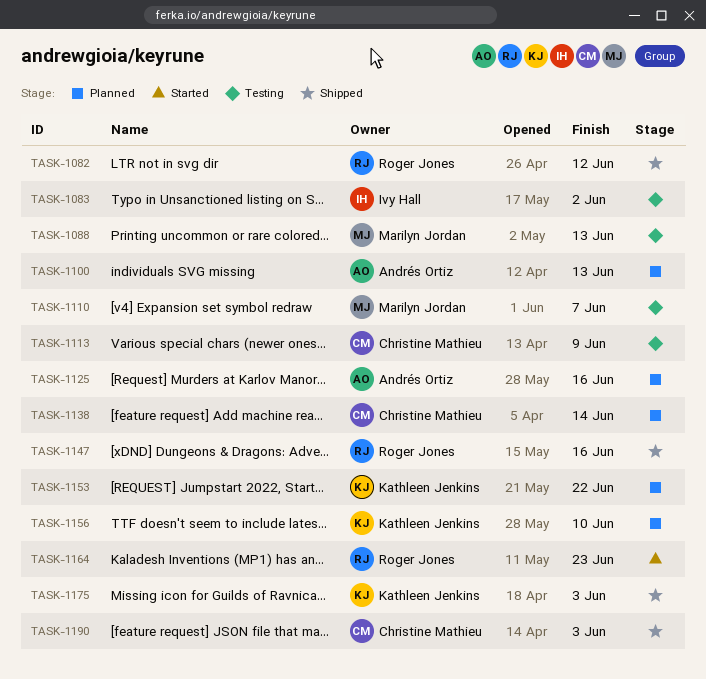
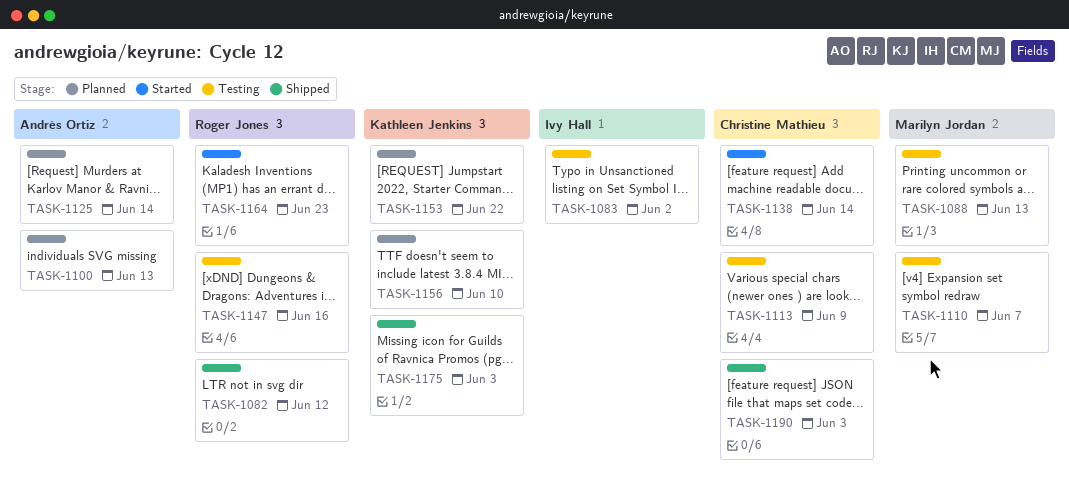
TASK-1125, due: Jun 16 -> Jun 14
TASK-1138, status: Planned -> Started
TASK-1147, status: Shipped -> Testing

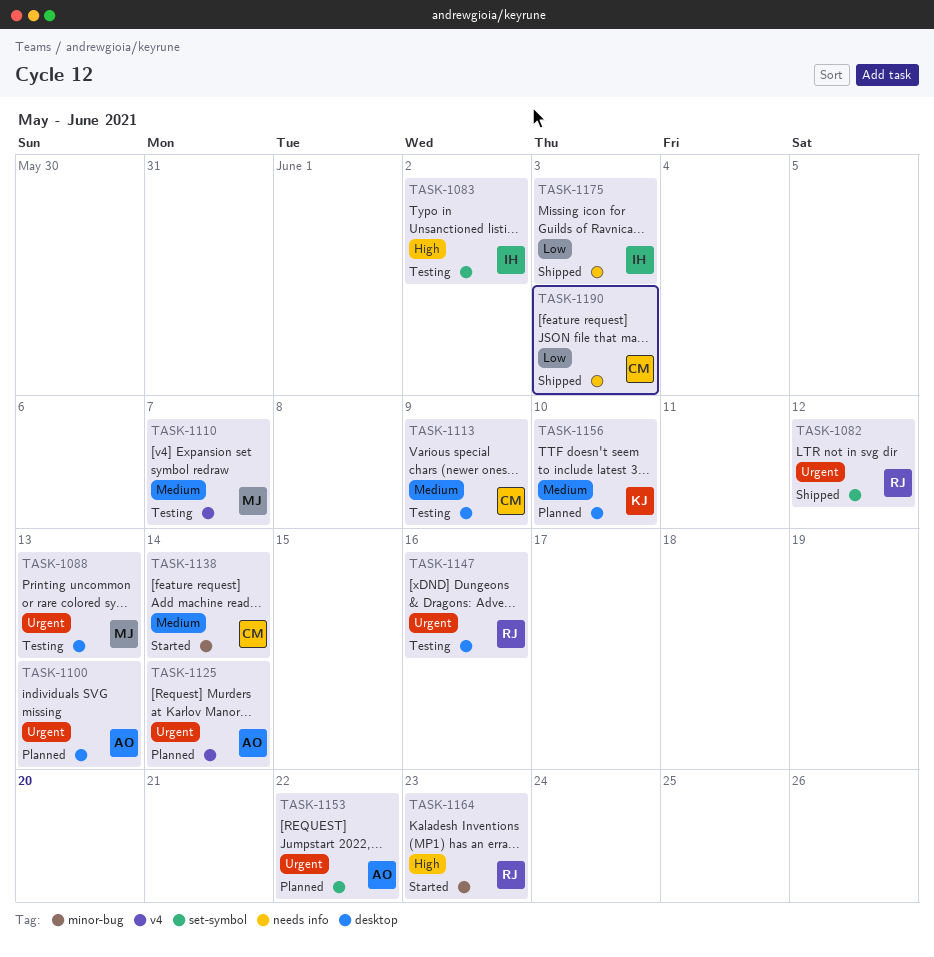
TASK-1153, owner: Kathleen Jenkins -> Andrés Ortiz
TASK-1175, owner: Kathleen Jenkins -> Ivy Hall

